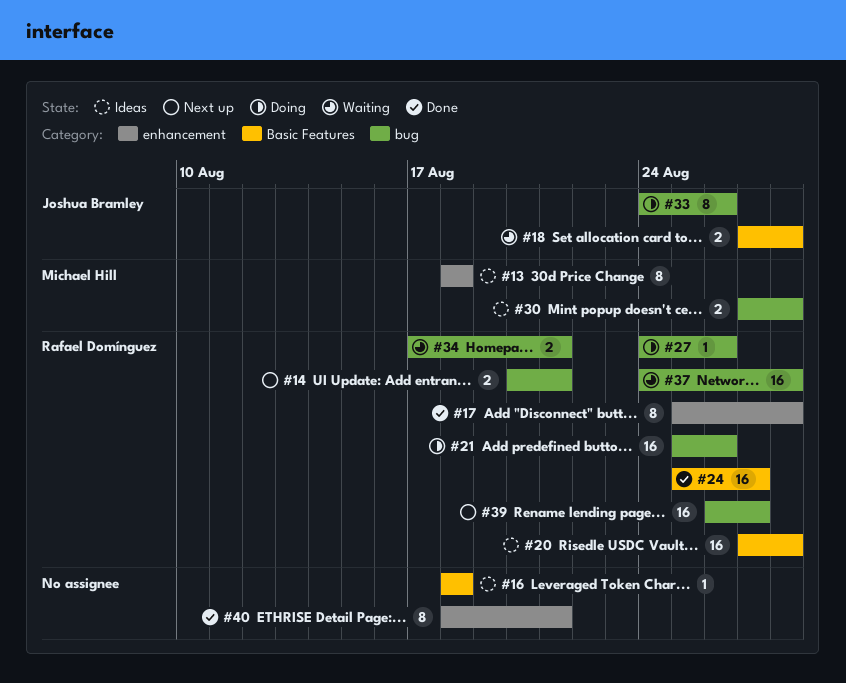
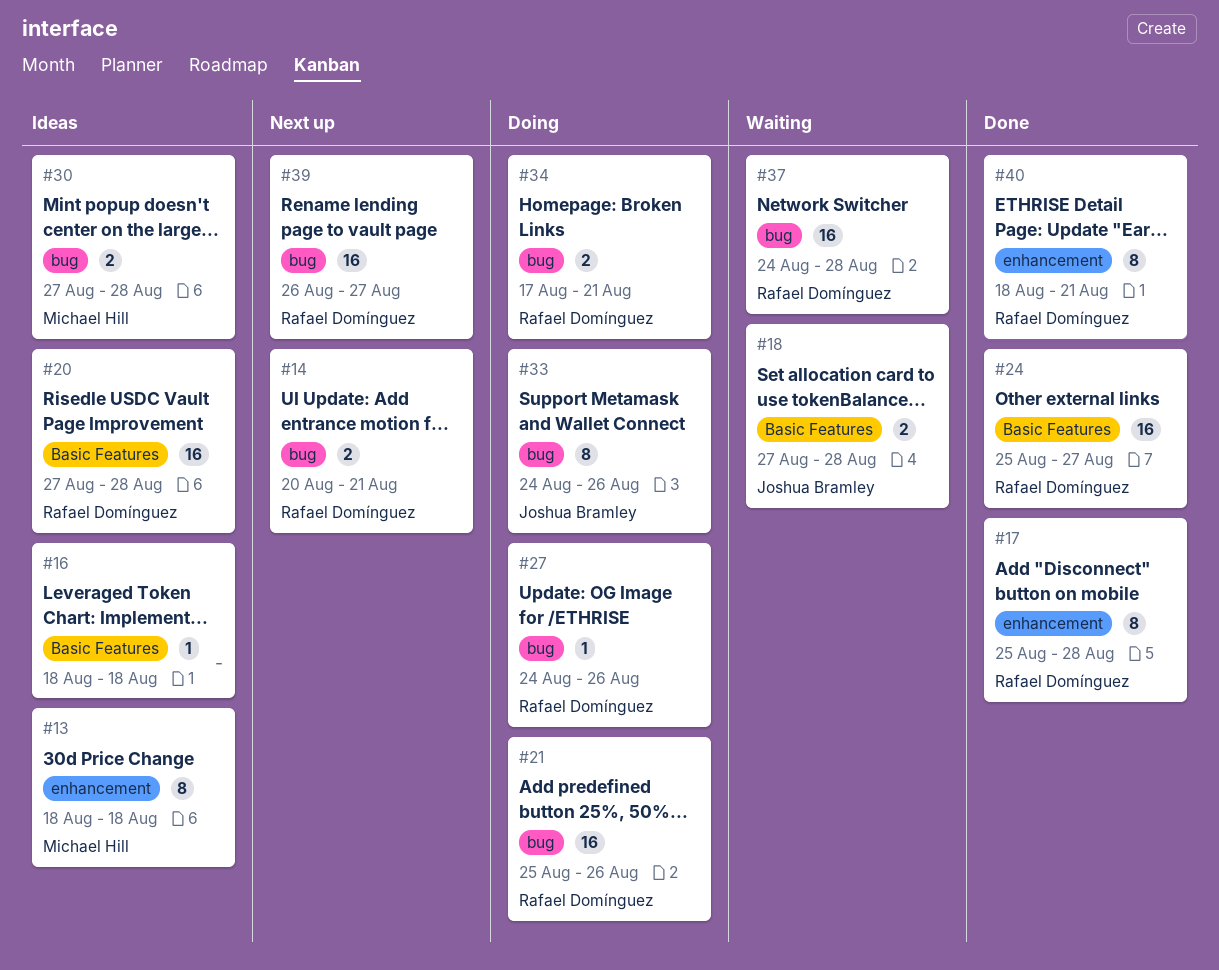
#34, status: Waiting -> Doing
#40, owner: none -> Rafael Domínguez

